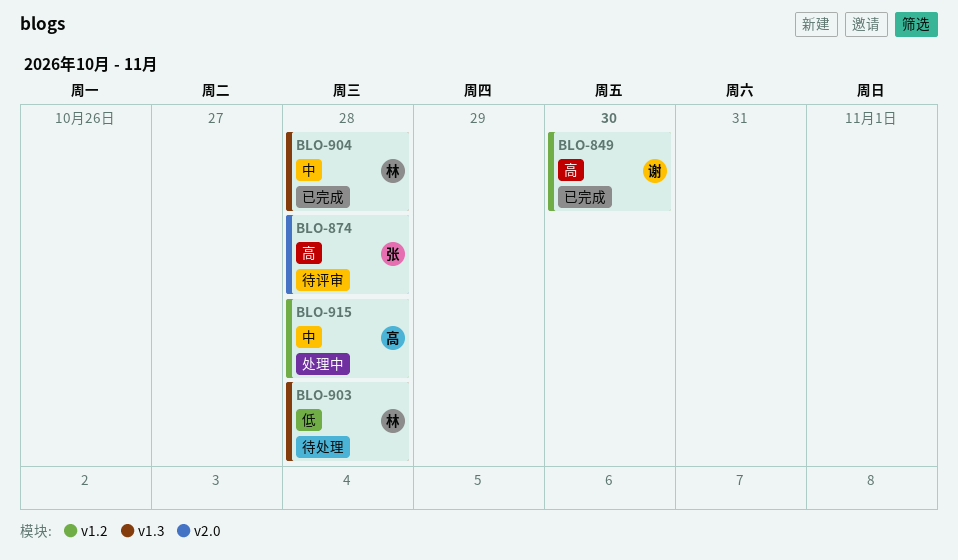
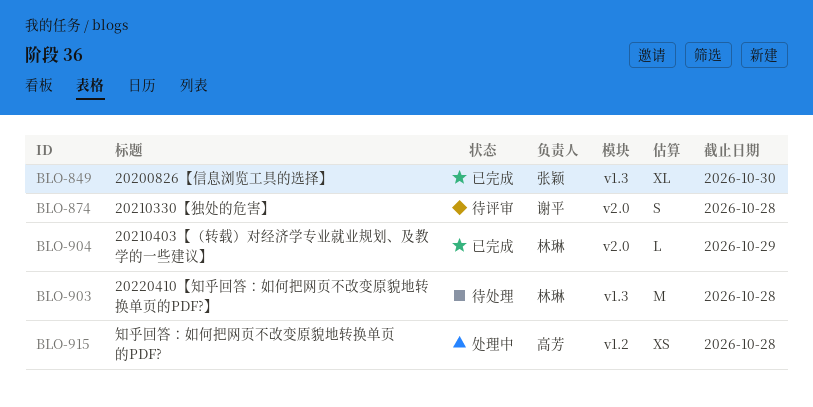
BLO-849, owner: 谢平 -> 张颖
BLO-849, label: v1.2 -> v1.3
BLO-874, owner: 张颖 -> 谢平
BLO-904, label: v1.3 -> v2.0
BLO-904, due: Oct 28 -> Oct 29

